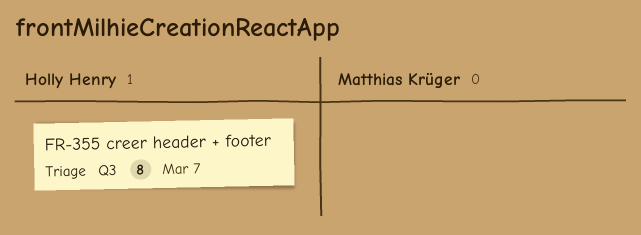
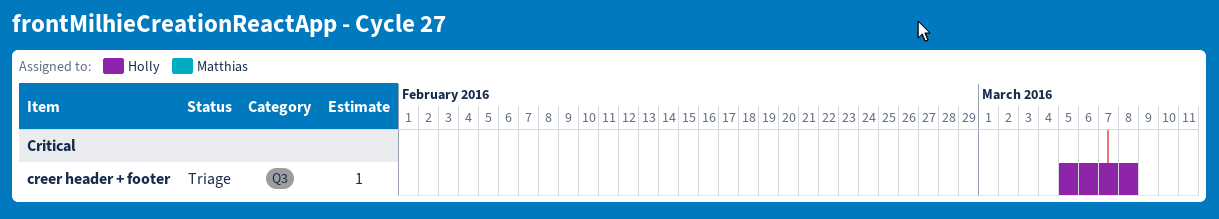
creer header + footer, estimate: 8 -> 1
creer header + footer, due: Mar 7 -> Mar 8

